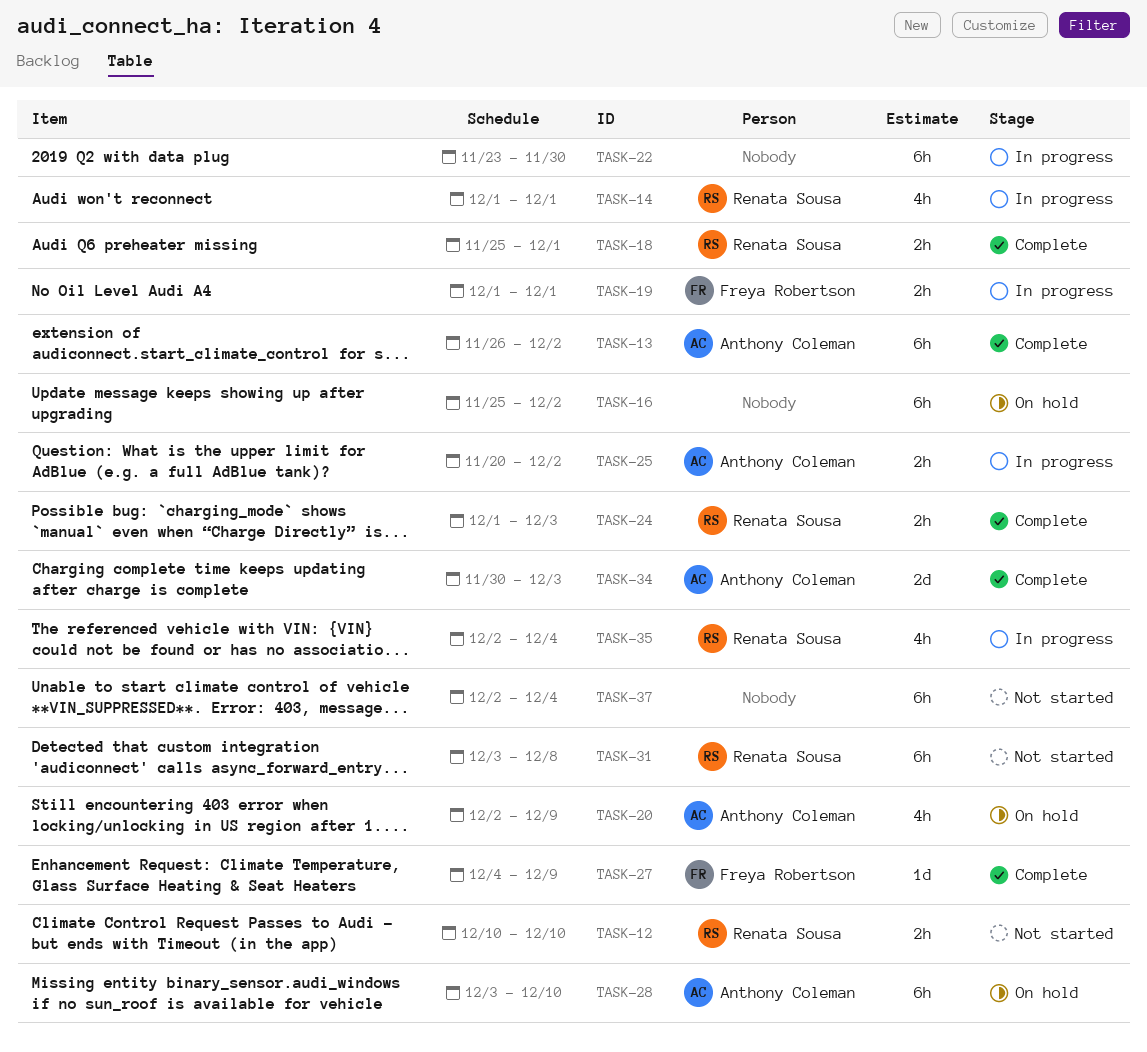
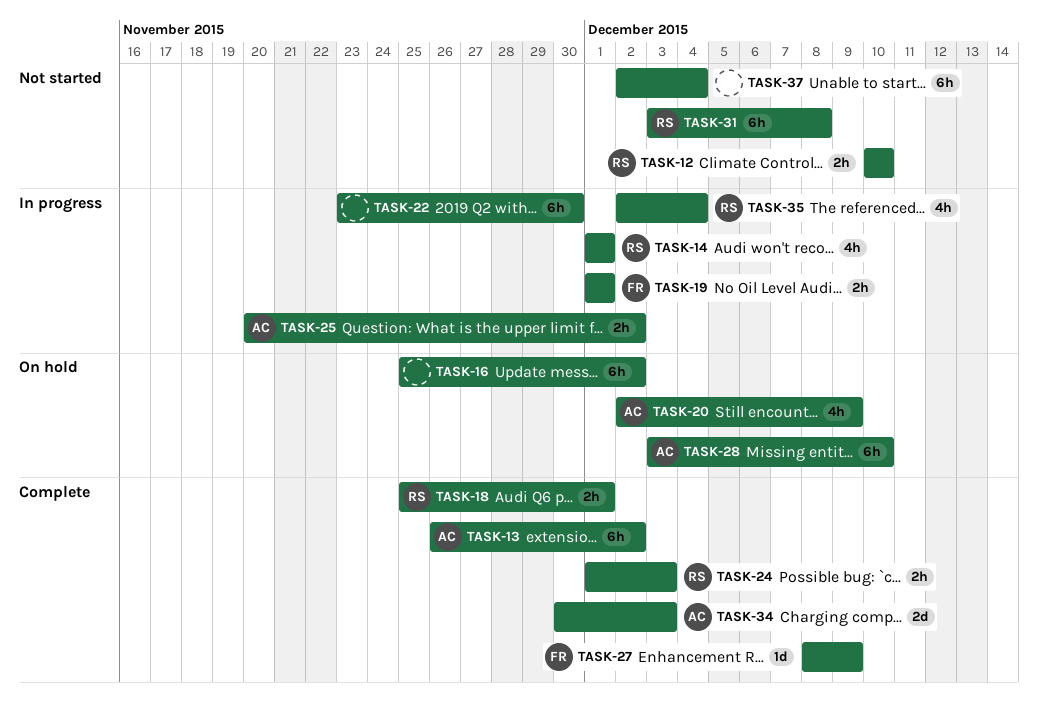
TASK-27, start: Dec 4 -> Dec 8

